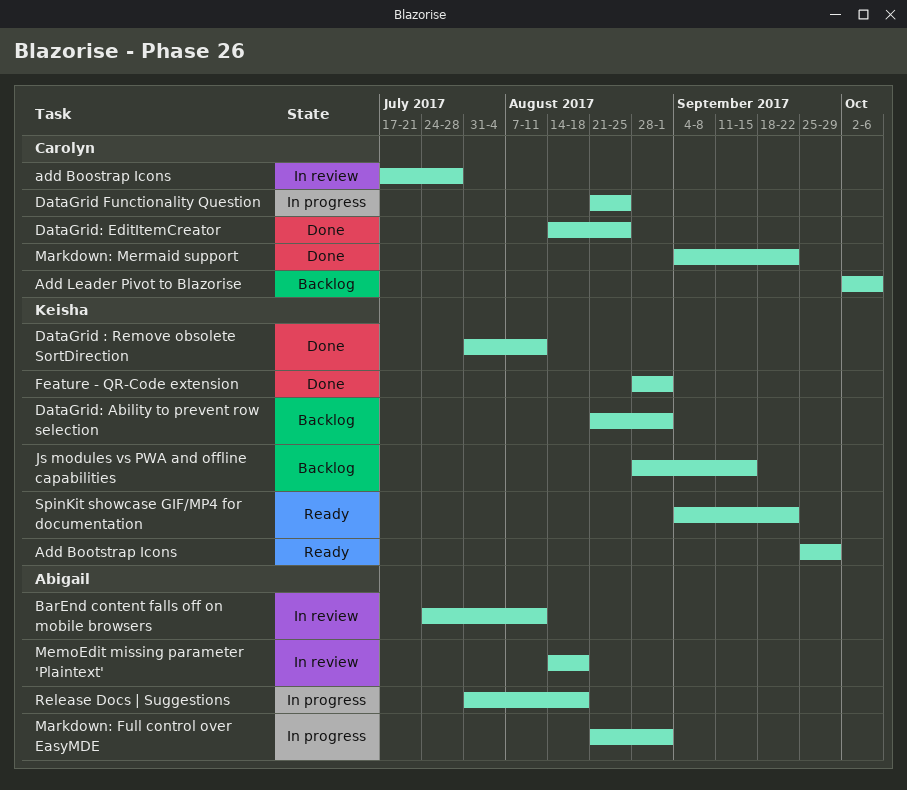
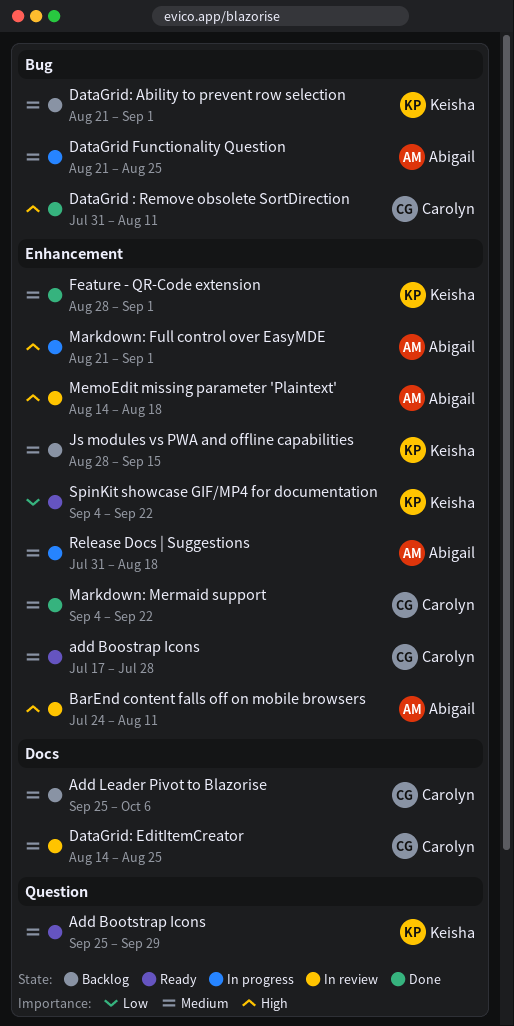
add Boostrap Icons, status: In review -> Ready
Add Leader Pivot to Blazorise, start: Oct 2 -> Sep 25
DataGrid : Remove obsolete SortDirection, owner: Keisha -> Carolyn
DataGrid Functionality Question, owner: Carolyn -> Abigail
DataGrid: EditItemCreator, status: Done -> In review

